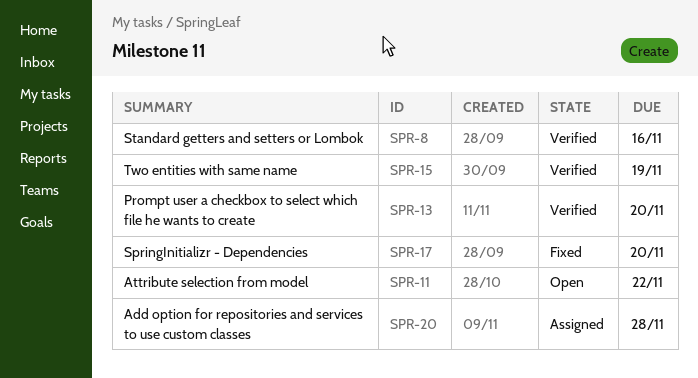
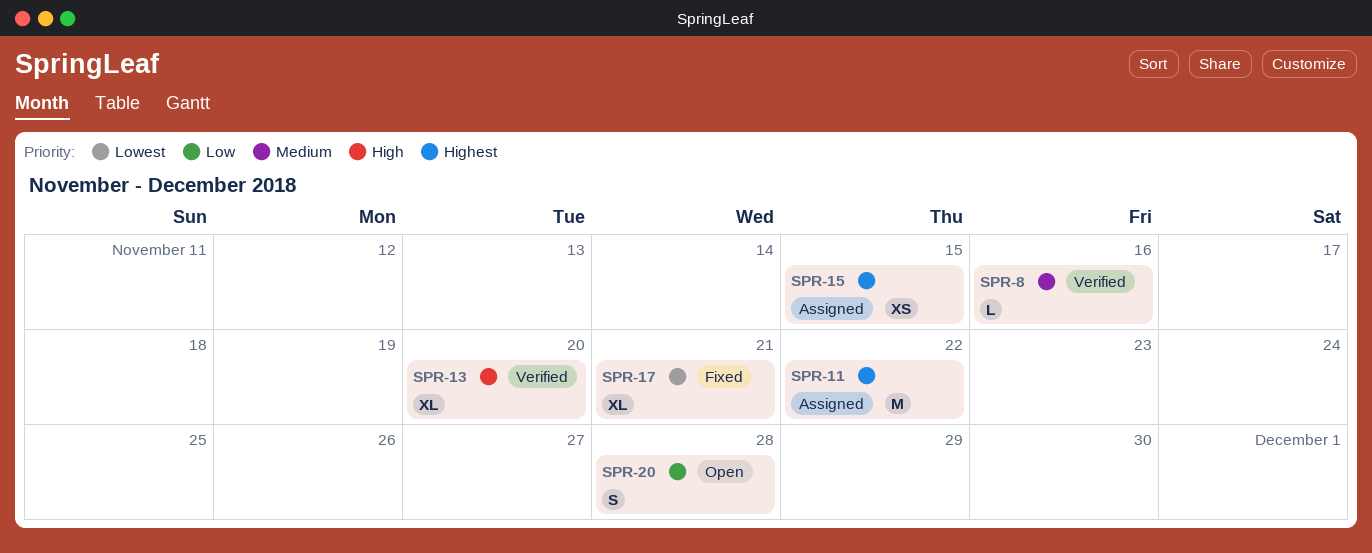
SPR-11, status: Open -> Assigned
SPR-15, status: Verified -> Assigned
SPR-15, due: Nov 19 -> Nov 15
SPR-17, due: Nov 20 -> Nov 21
SPR-20, status: Assigned -> Open

